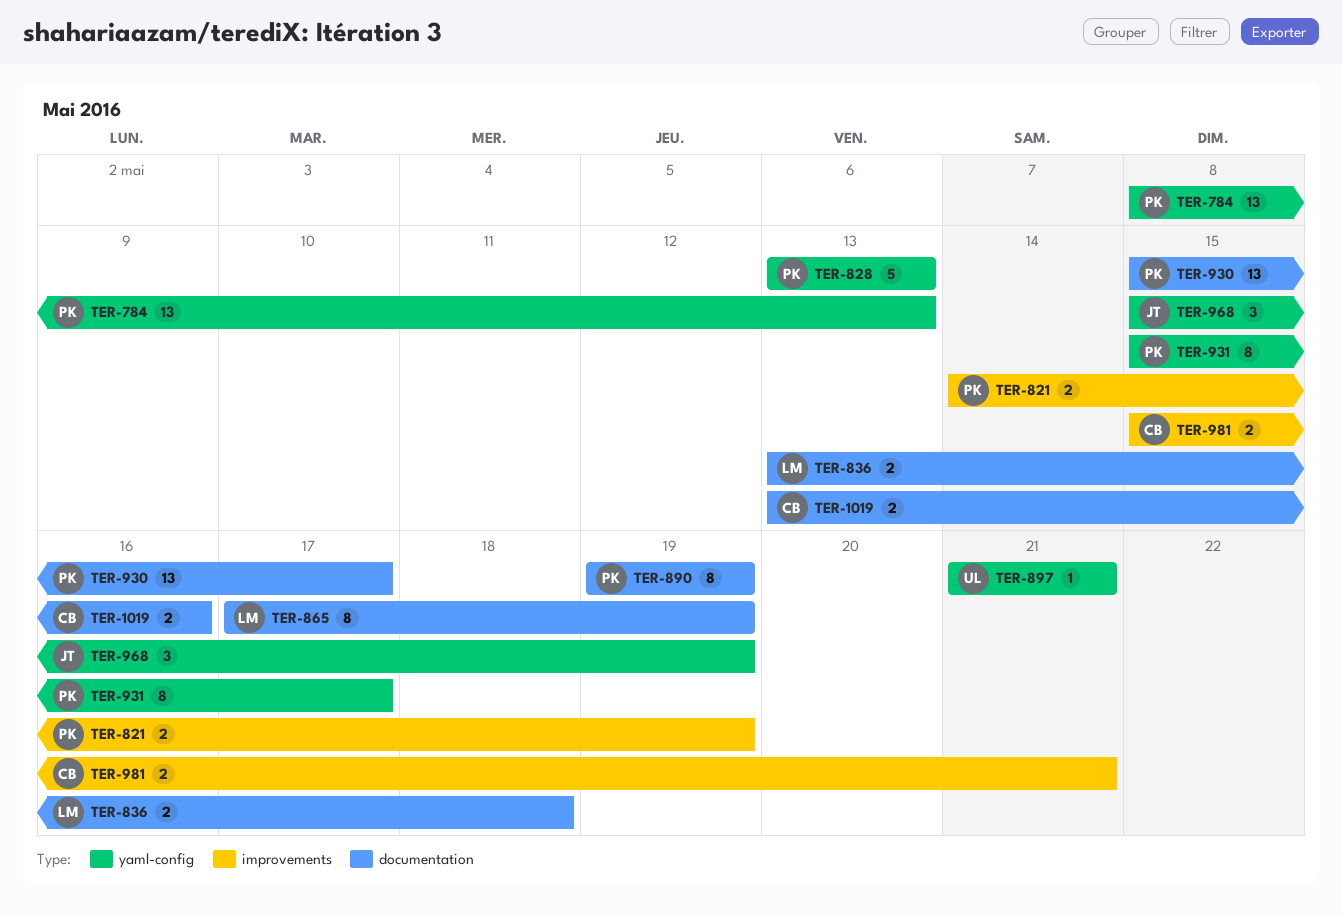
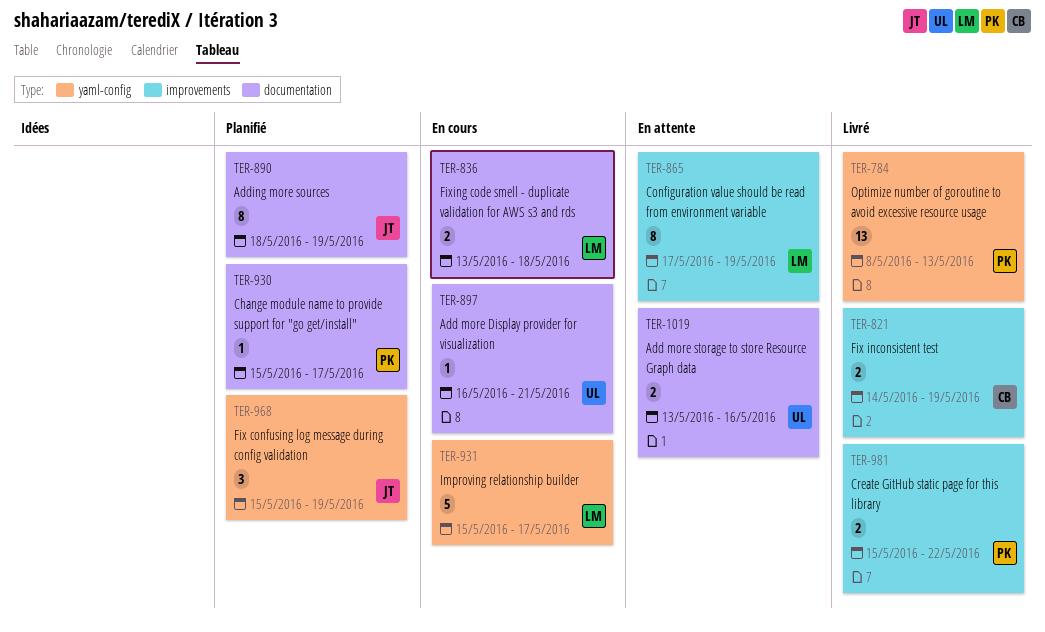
TER-821, owner: PK -> CB
TER-828: present -> none
TER-865, label: documentation -> improvements
TER-890, owner: PK -> JT
TER-890, start: May 19 -> May 18
TER-897, label: yaml-config -> documentation
TER-897, start: May 21 -> May 16
TER-930, estimate: 13 -> 1
TER-931, owner: PK -> LM
TER-931, estimate: 8 -> 5
TER-981, owner: CB -> PK
TER-981, due: May 21 -> May 22
TER-1019, owner: CB -> UL

